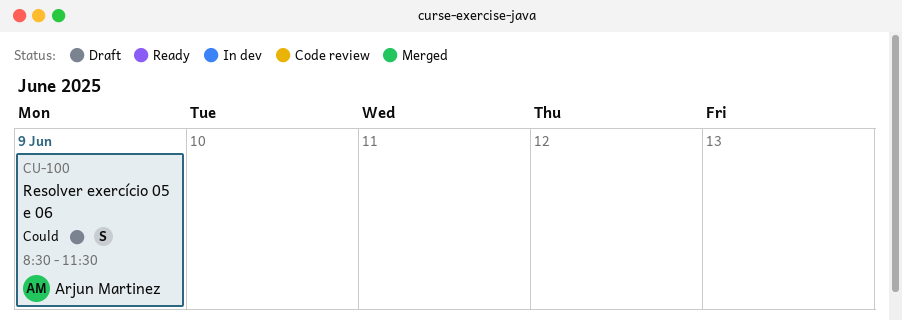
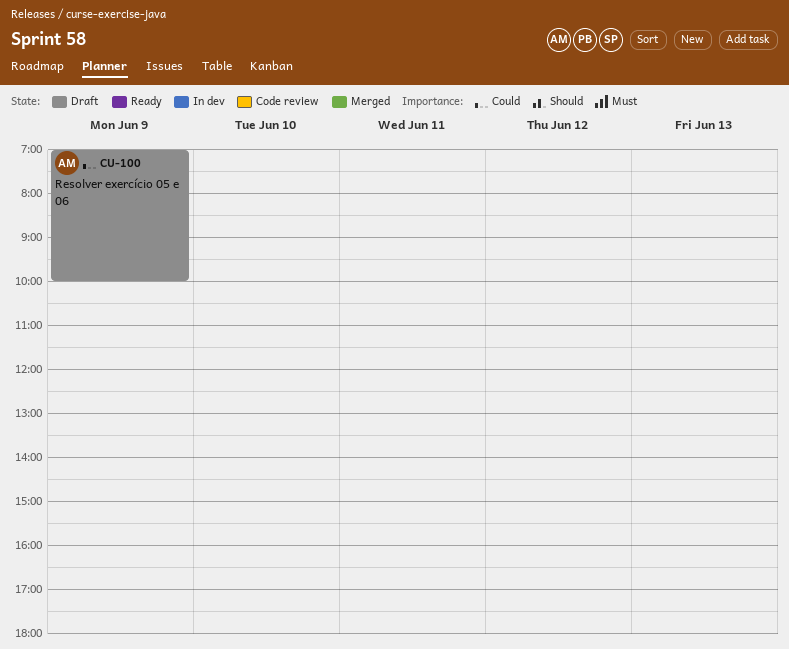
CU-100, begins: 08:30 -> 07:00
CU-100, ends: 11:30 -> 10:00

